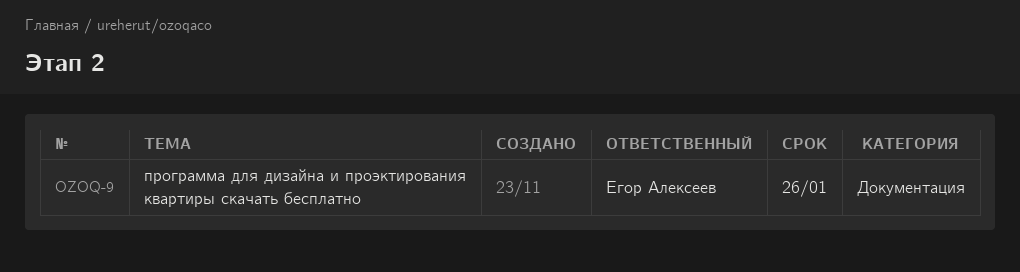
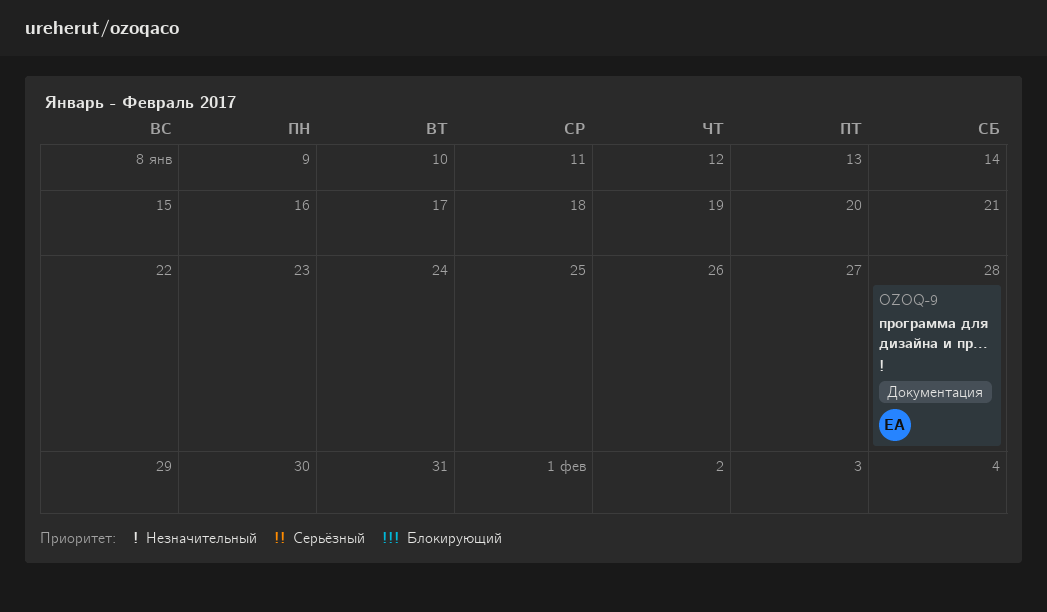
OZOQ-9, due: Jan 26 -> Jan 28

